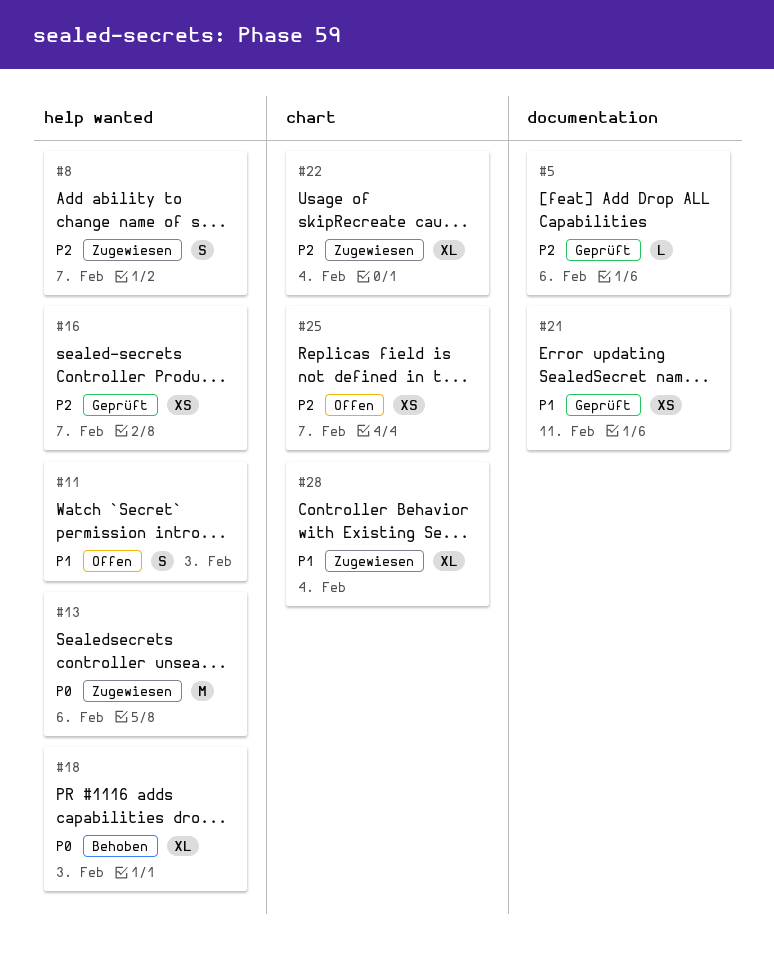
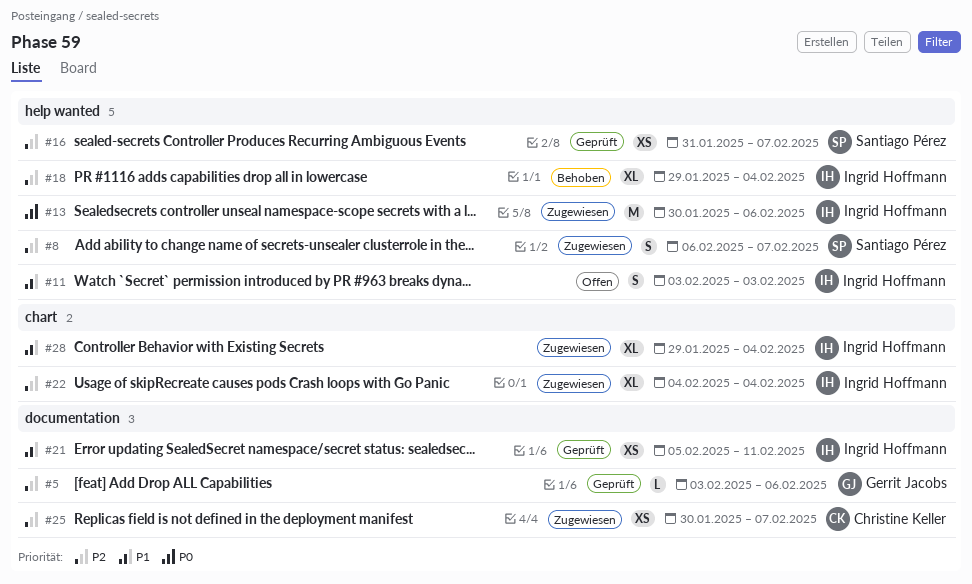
#18, priority: P0 -> P2
#18, due: Feb 3 -> Feb 4
#25, status: Offen -> Zugewiesen
#25, label: chart -> documentation

